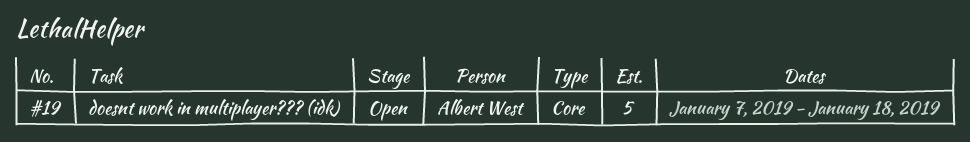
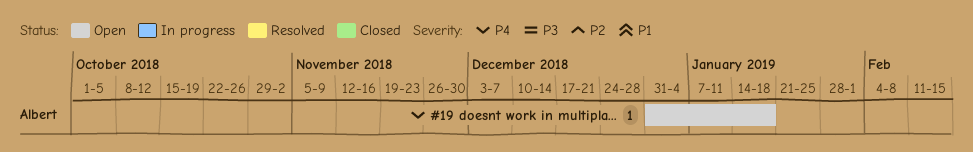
#19, estimate: 5 -> 1
#19, start: Jan 7 -> Dec 31

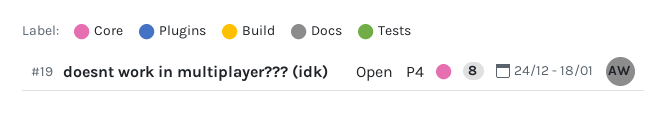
#19, estimate: 1 -> 8
#19, start: Dec 31 -> Dec 24

